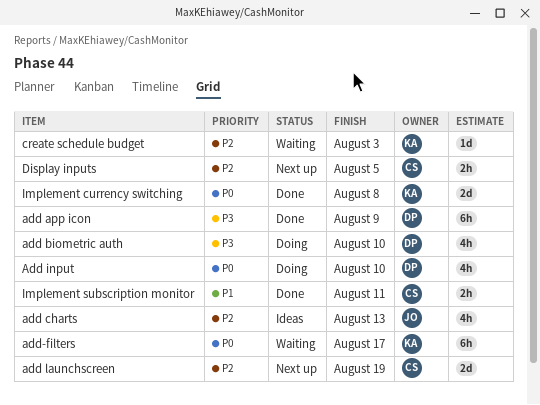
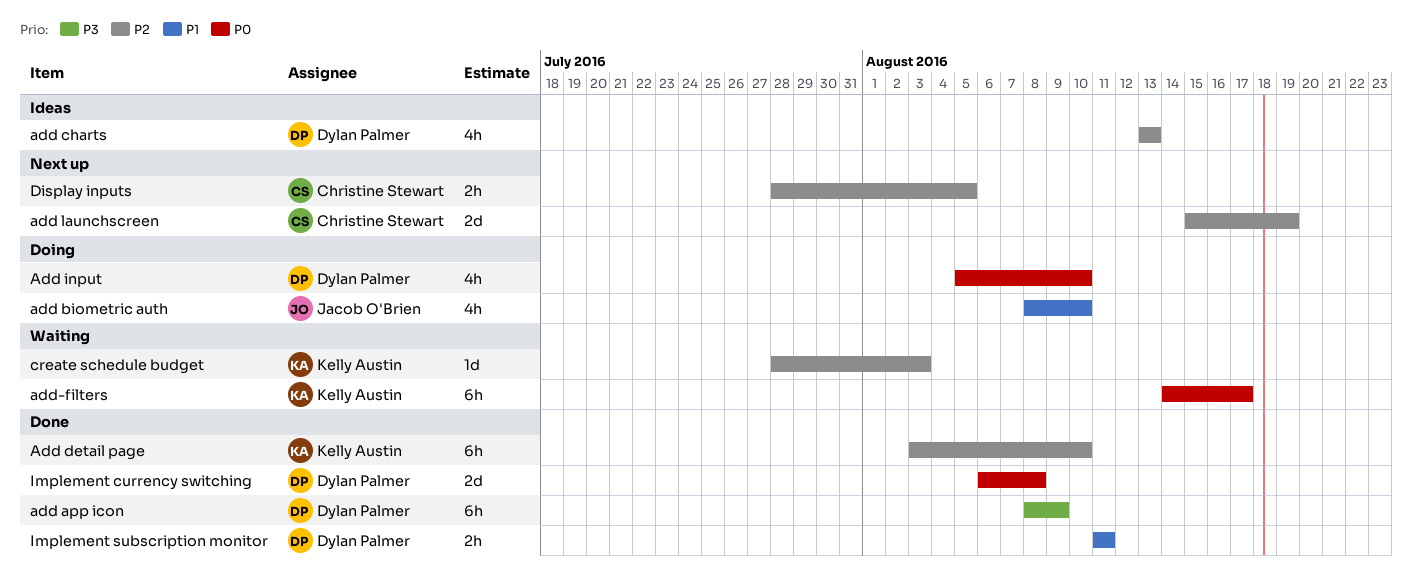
add biometric auth, owner: Dylan Palmer -> Jacob O'Brien
add biometric auth, priority: P3 -> P1
add charts, owner: Jacob O'Brien -> Dylan Palmer
Add detail page: none -> present
Implement currency switching, owner: Kelly Austin -> Dylan Palmer
Implement subscription monitor, owner: Christine Stewart -> Dylan Palmer

